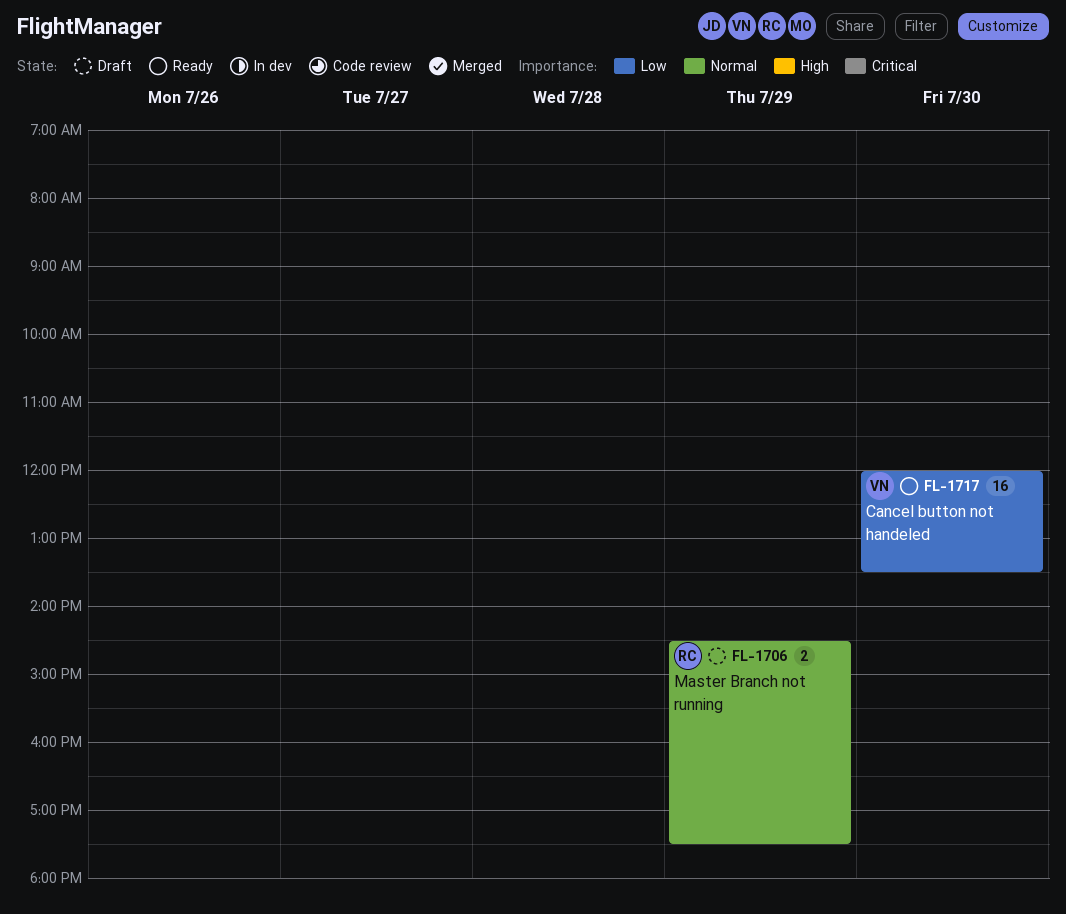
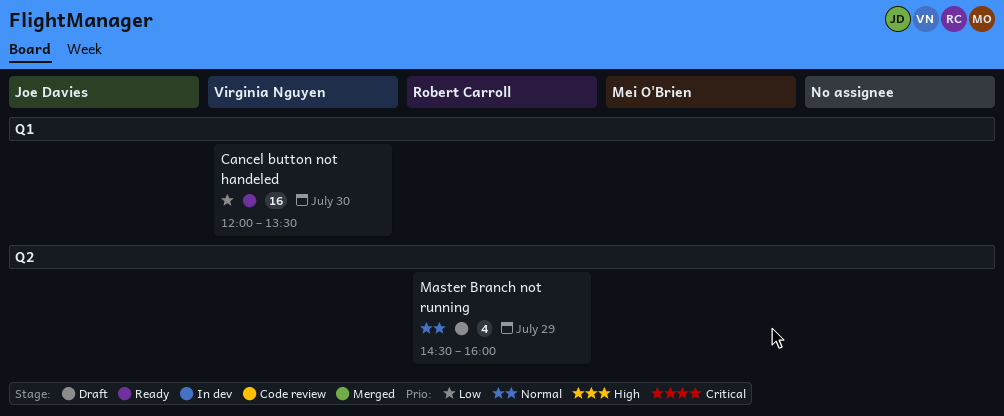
Master Branch not running, estimate: 2 -> 4
Master Branch not running, ends: 17:30 -> 16:00

